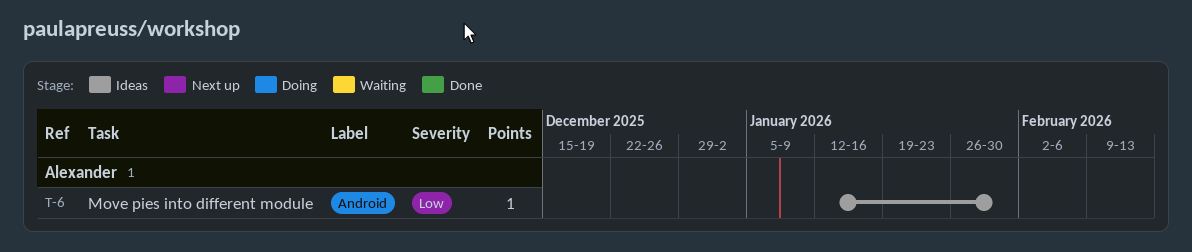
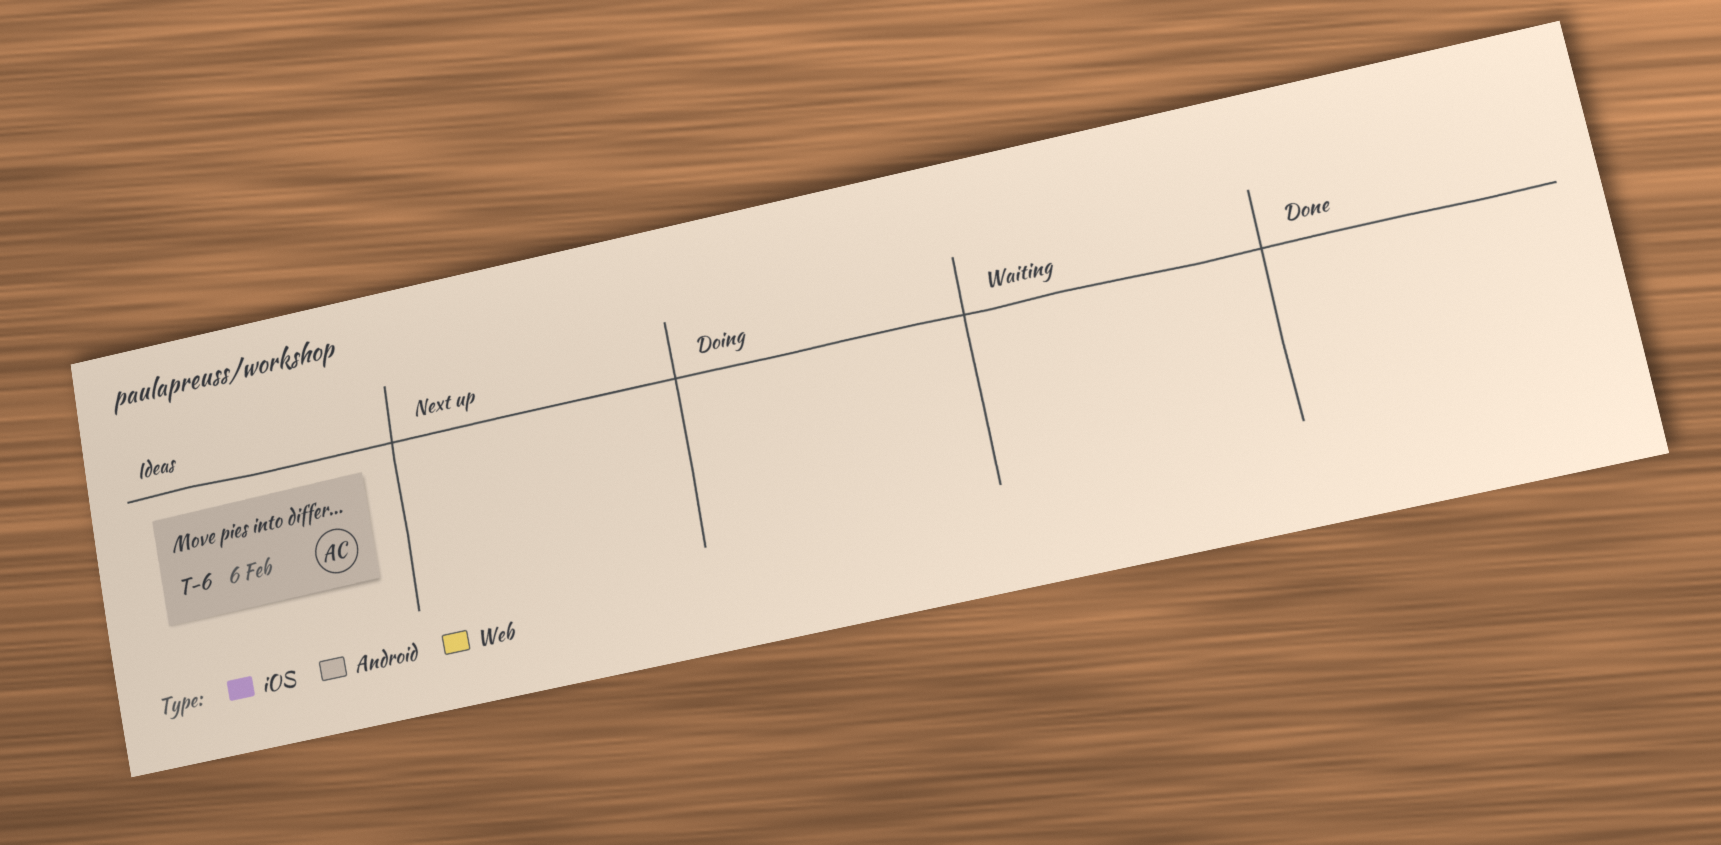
T-6, due: Jan 30 -> Feb 6

